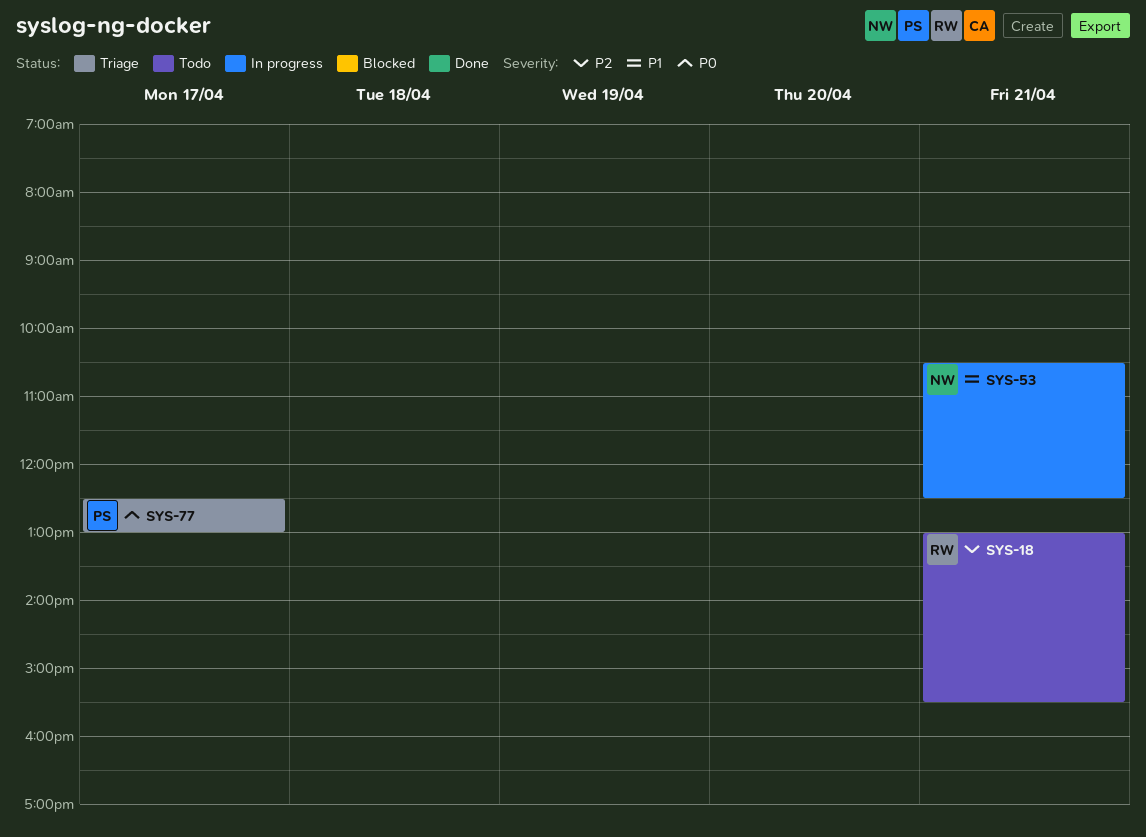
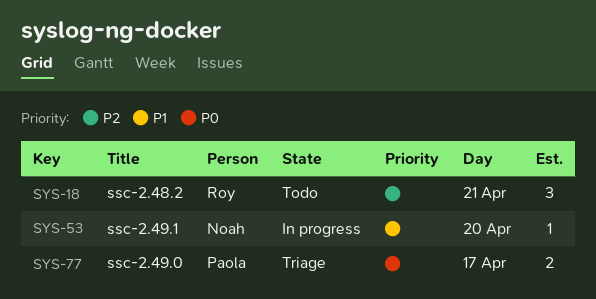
SYS-53, day: Apr 21 -> Apr 20

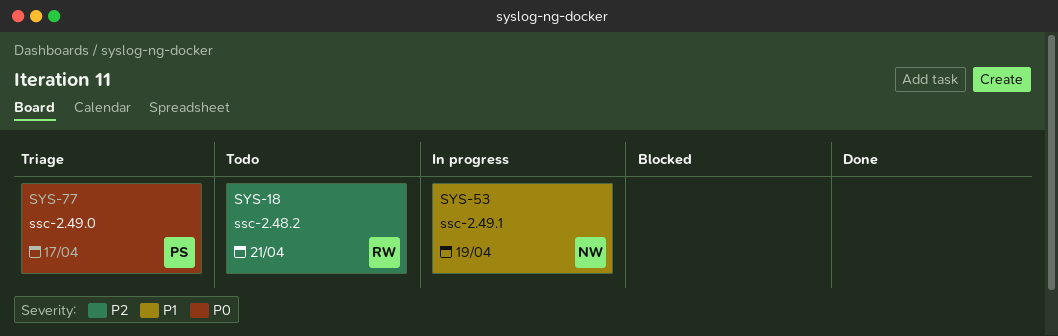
SYS-53, day: Apr 20 -> Apr 19

